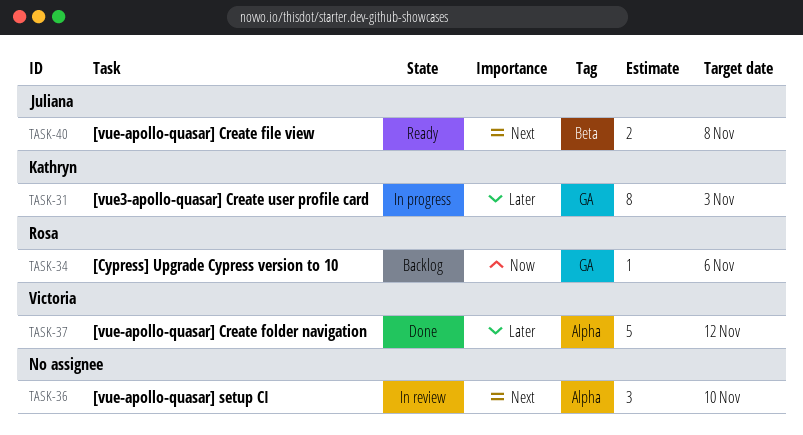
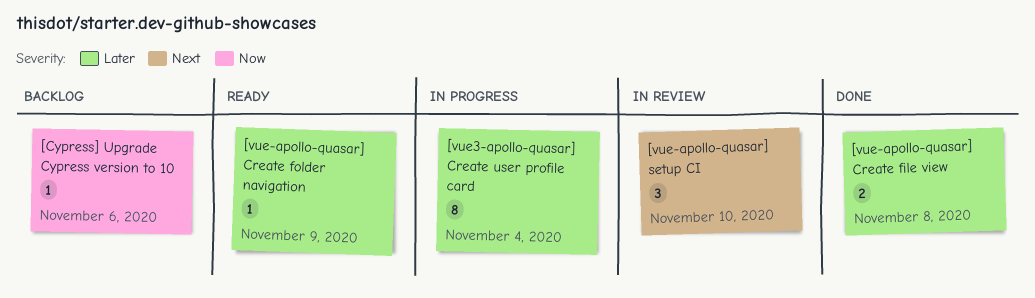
[vue-apollo-quasar] Create file view, status: Ready -> Done
[vue-apollo-quasar] Create file view, priority: Next -> Later
[vue-apollo-quasar] Create folder navigation, status: Done -> Ready
[vue-apollo-quasar] Create folder navigation, estimate: 5 -> 1
[vue-apollo-quasar] Create folder navigation, due: Nov 12 -> Nov 9
[vue3-apollo-quasar] Create user profile card, due: Nov 3 -> Nov 4

